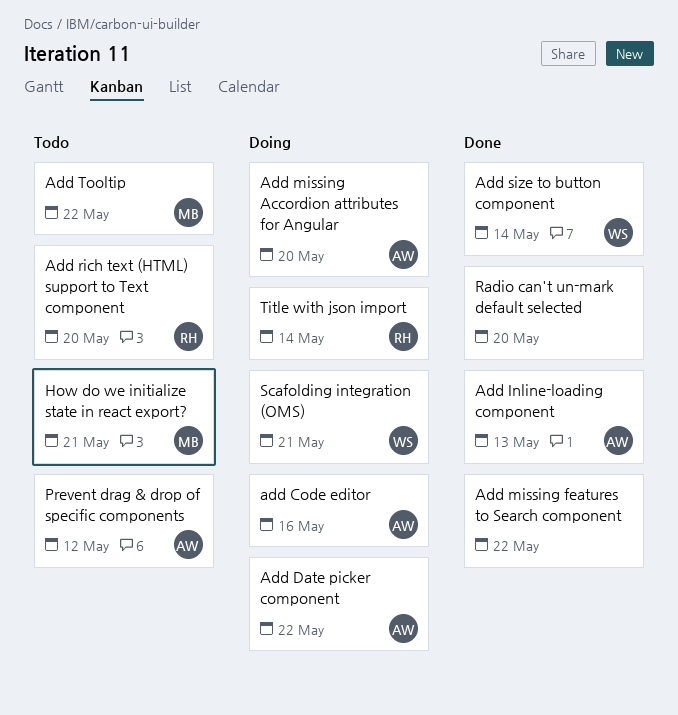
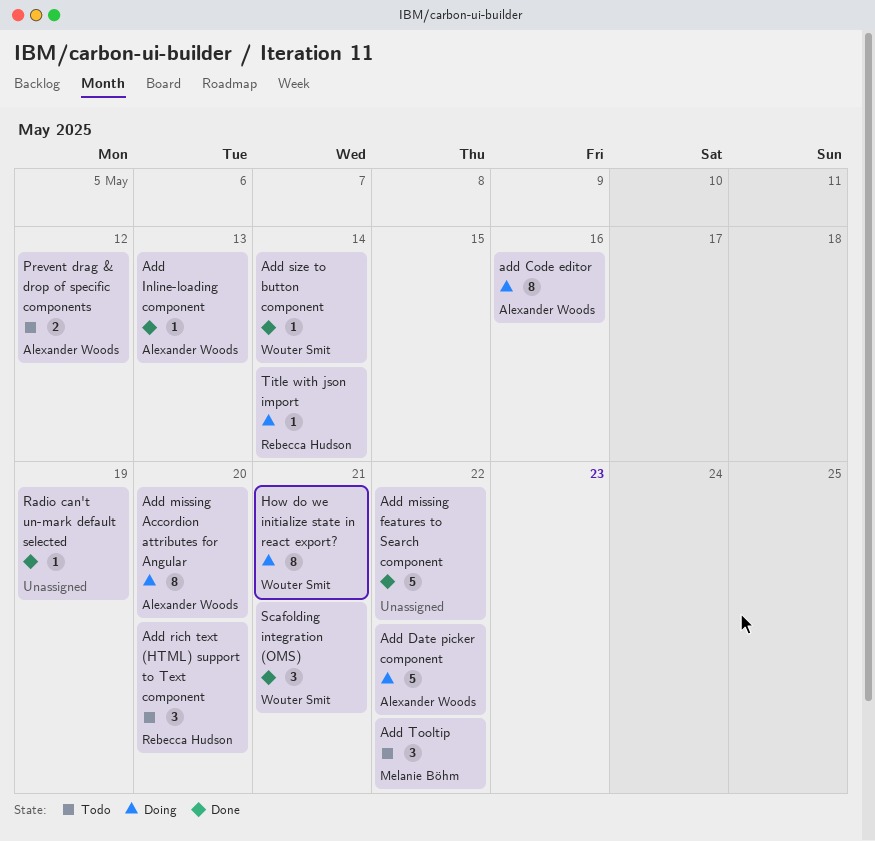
How do we initialize state in react export?, status: Todo -> Doing
How do we initialize state in react export?, owner: Melanie Böhm -> Wouter Smit
Radio can't un-mark default selected, due: May 20 -> May 19
Scafolding integration (OMS), status: Doing -> Done

